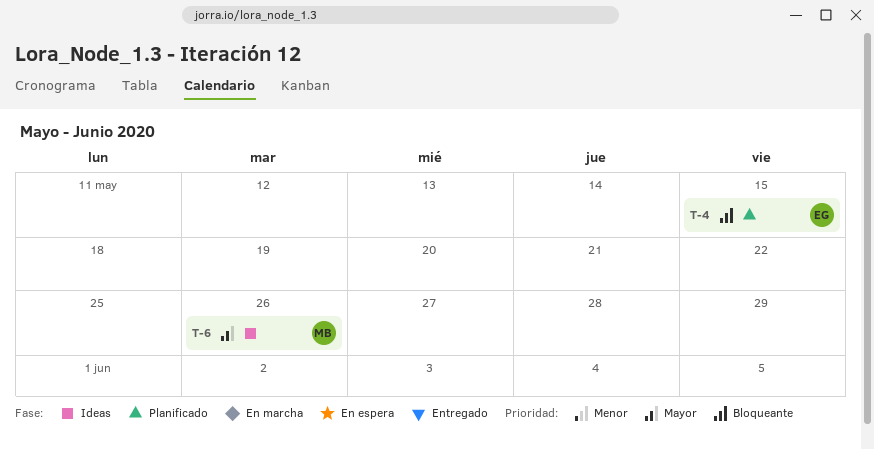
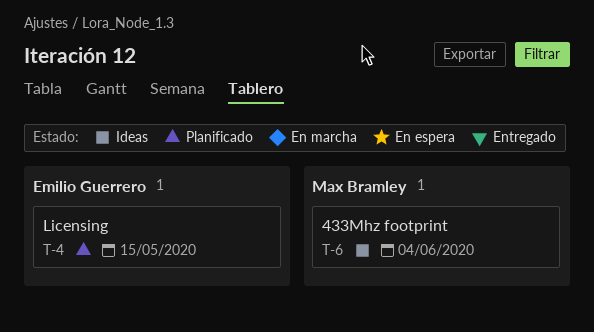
T-6, due: May 26 -> Jun 4

